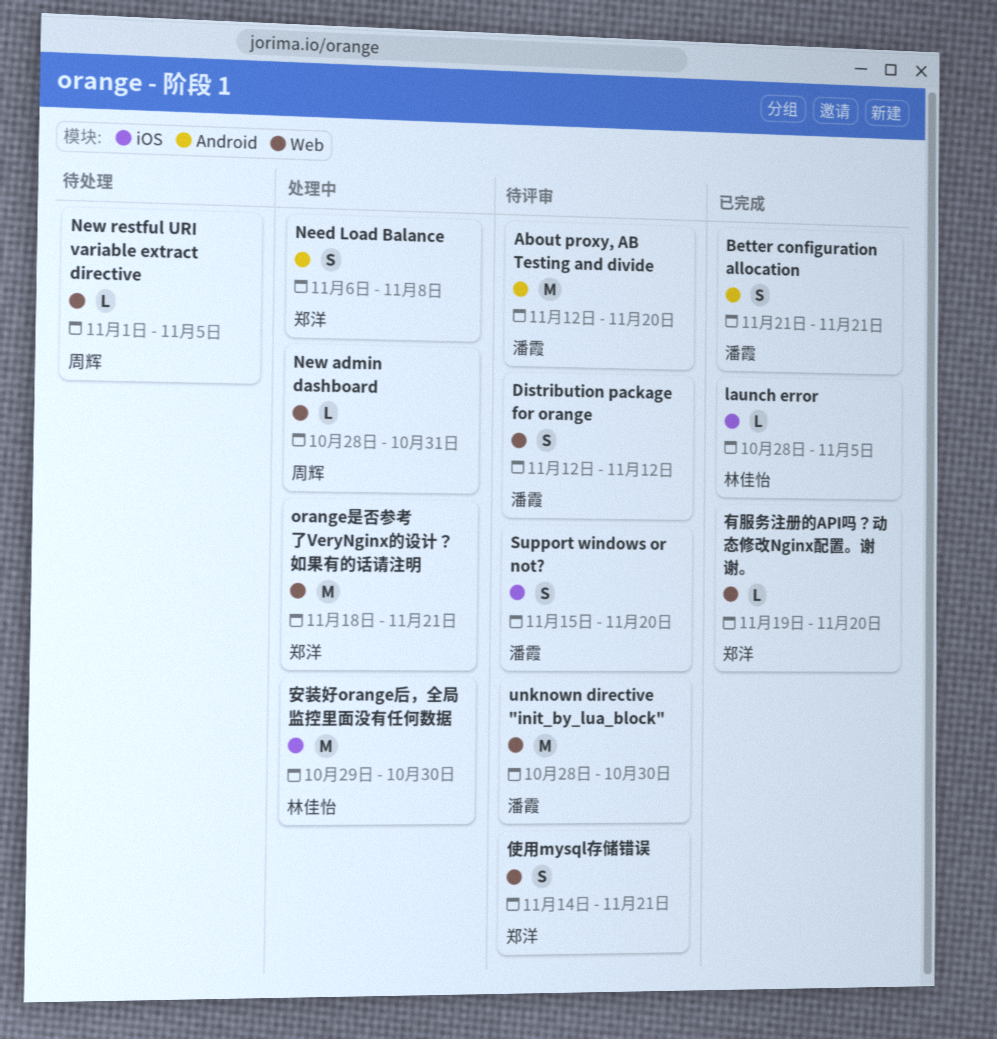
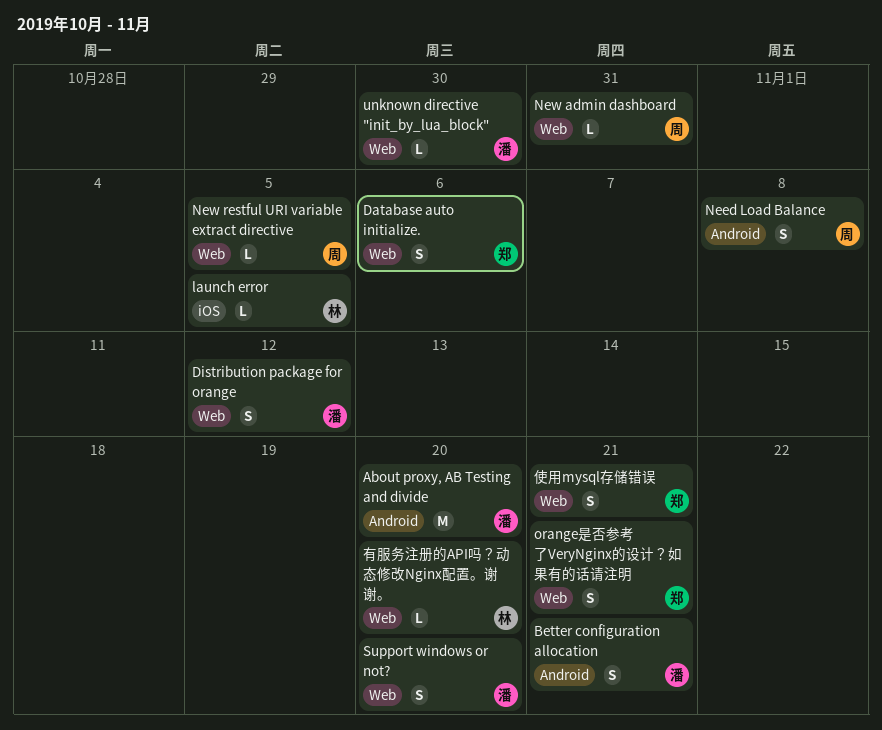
Database auto initialize.: none -> present
Need Load Balance, owner: 郑洋 -> 周辉
orange是否参考了VeryNginx的设计？如果有的话请注明, estimate: M -> S
Support windows or not?, label: iOS -> Web
unknown directive "init_by_lua_block", estimate: M -> L
安装好orange后，全局监控里面没有任何数据: present -> none
有服务注册的API吗？动态修改Nginx配置。谢谢。, owner: 郑洋 -> 林佳怡

